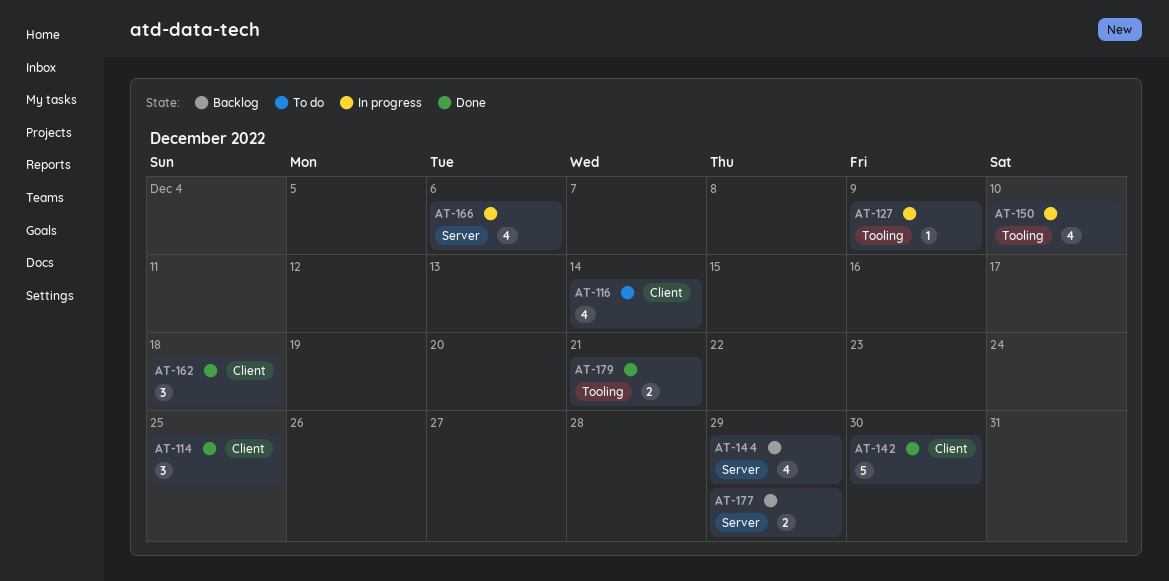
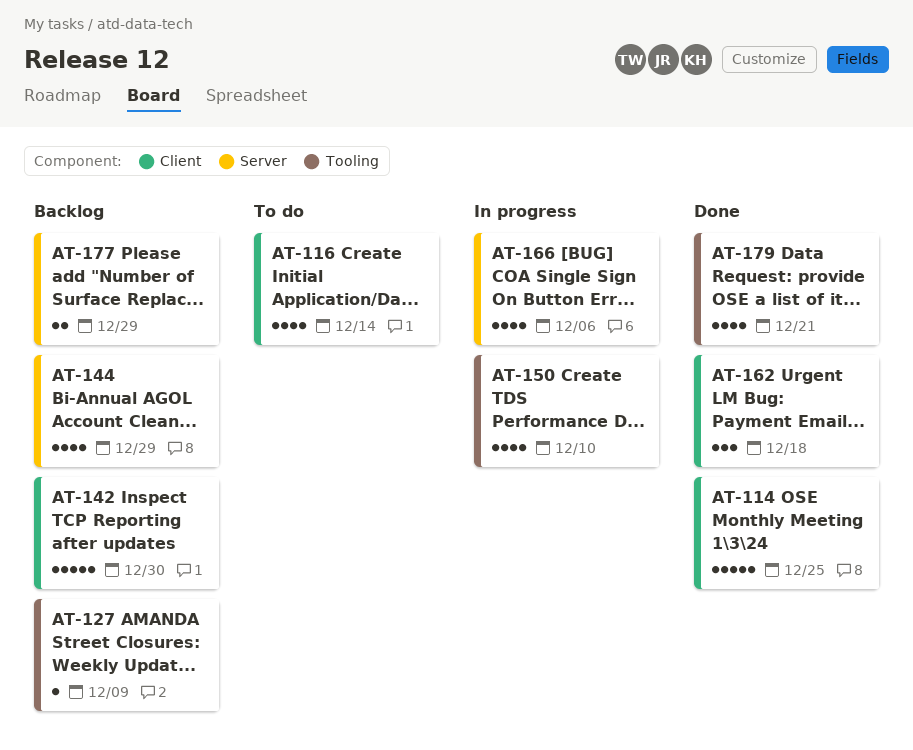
AT-114, estimate: 3 -> 5
AT-127, status: In progress -> Backlog
AT-142, status: Done -> Backlog
AT-179, estimate: 2 -> 4

